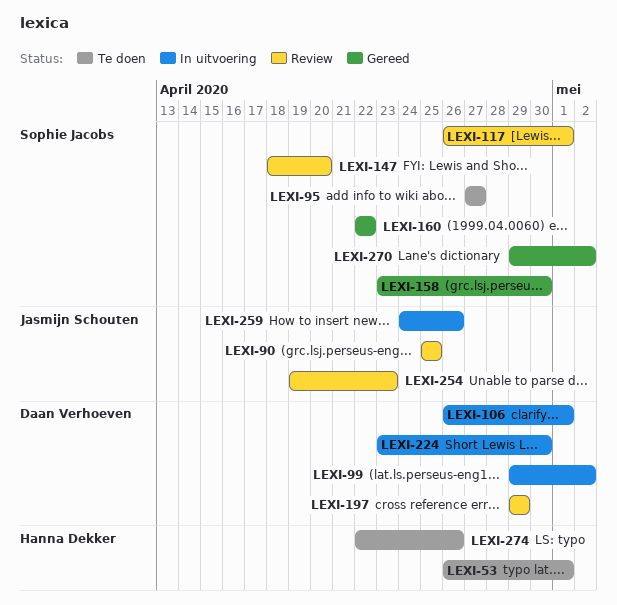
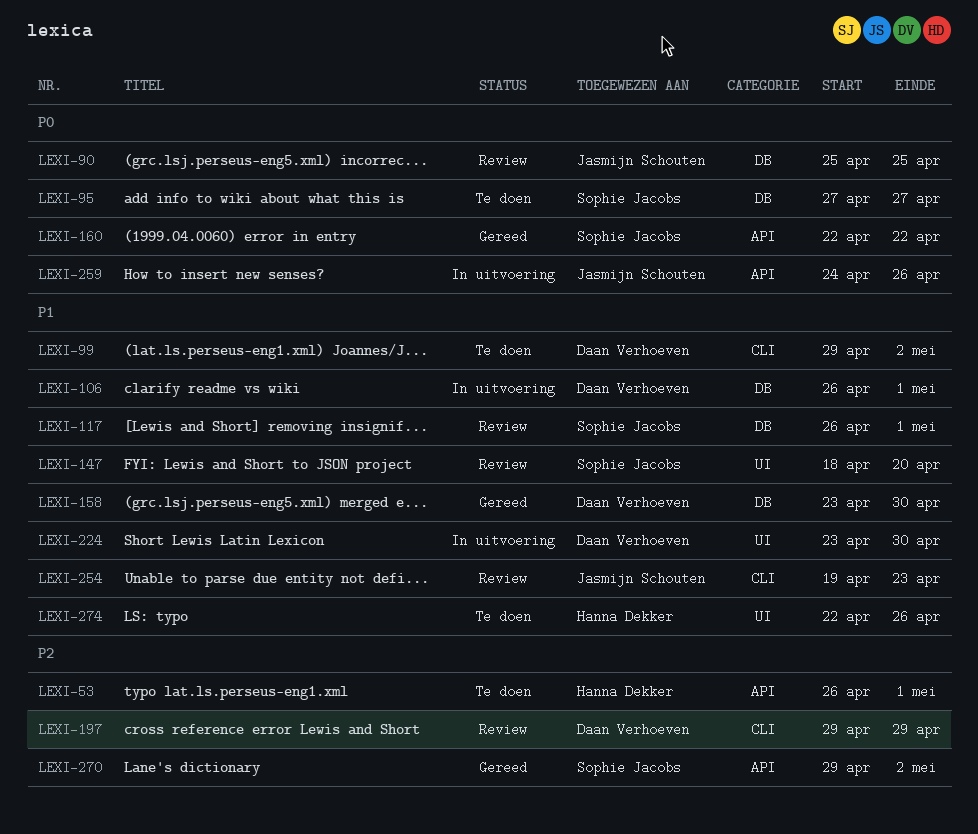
LEXI-99, status: In uitvoering -> Te doen
LEXI-158, owner: Sophie Jacobs -> Daan Verhoeven

